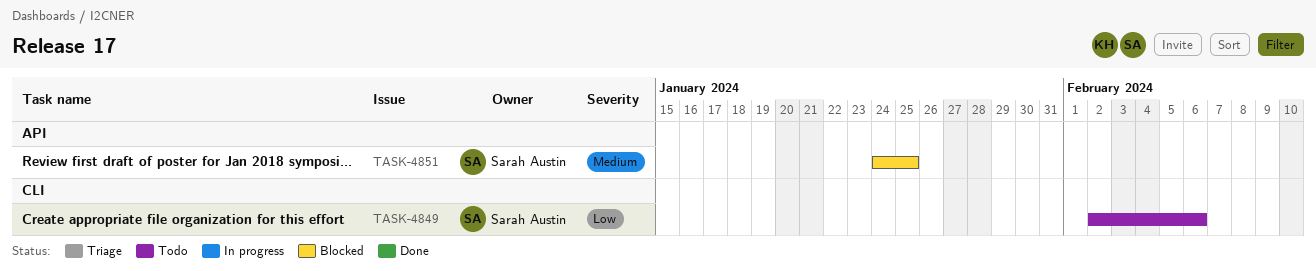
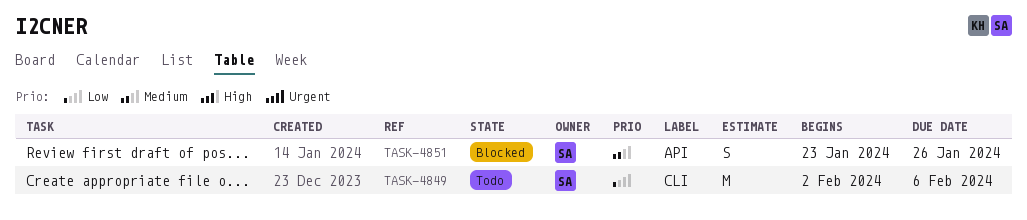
TASK-4851, start: Jan 24 -> Jan 23
TASK-4851, due: Jan 25 -> Jan 26

